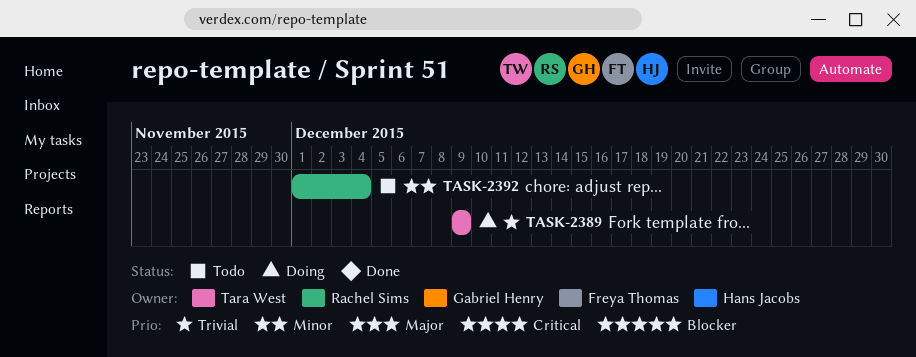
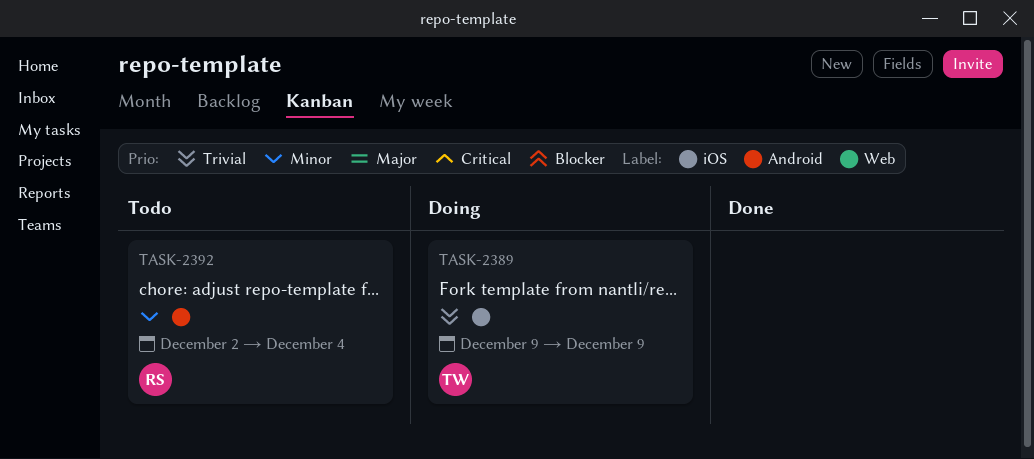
TASK-2392, start: Dec 1 -> Dec 2

